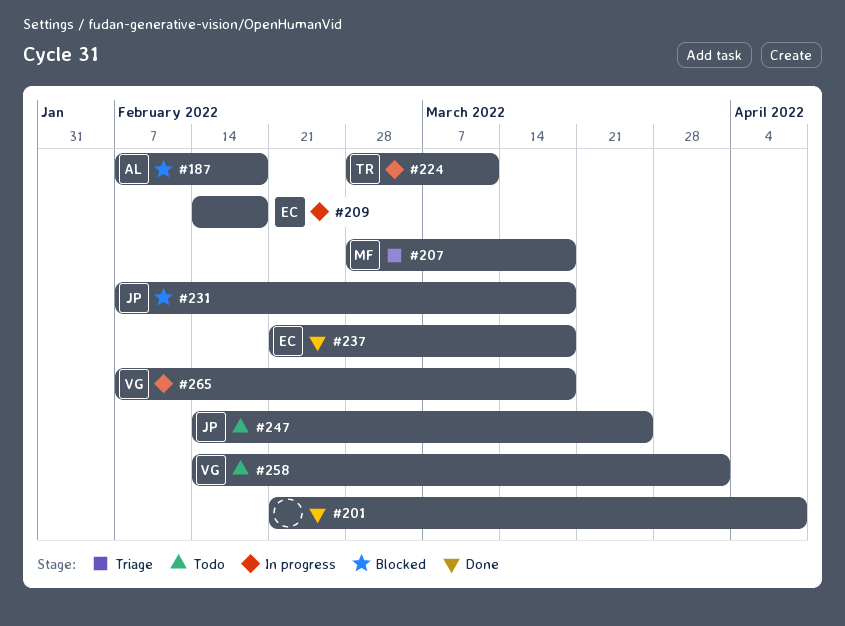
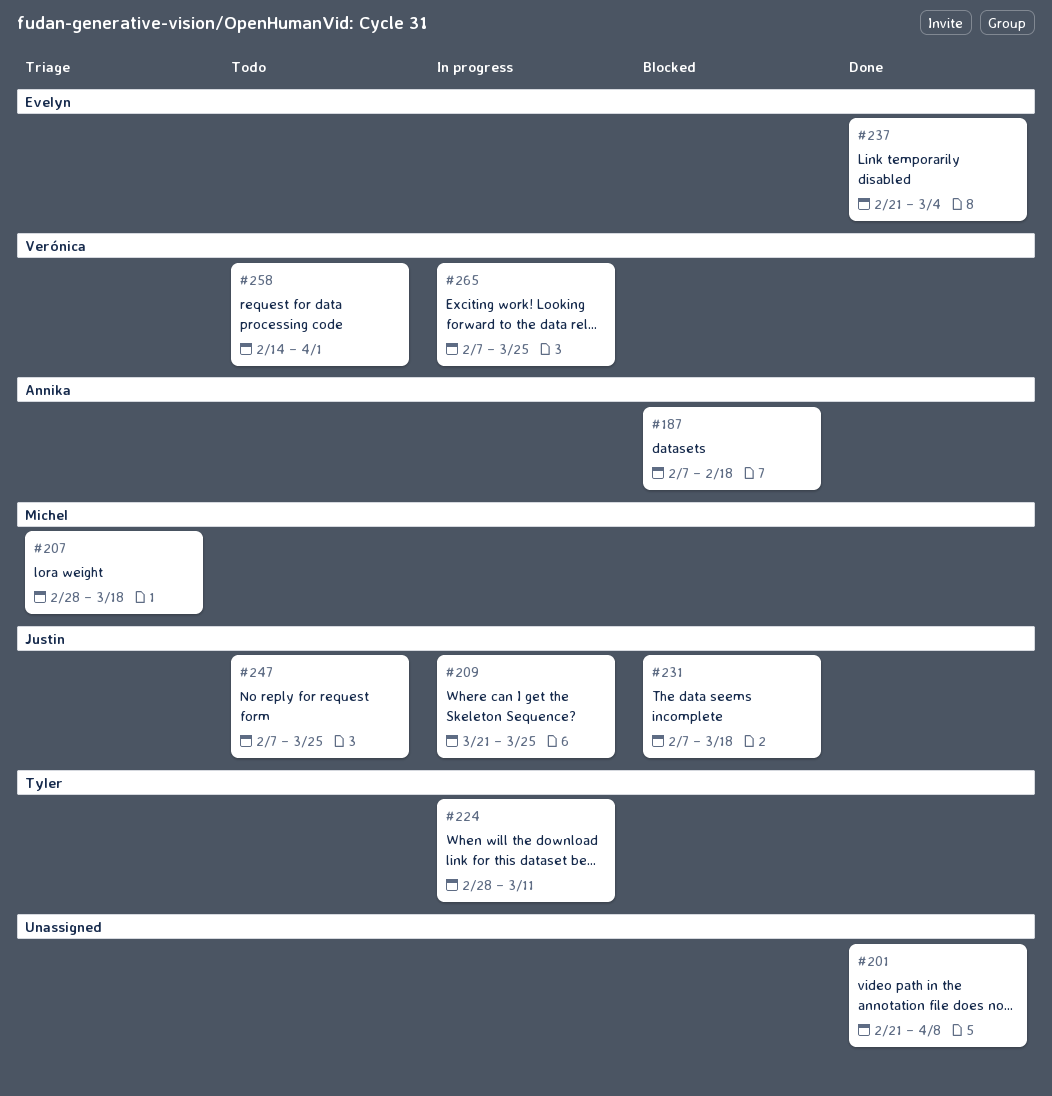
#209, owner: Evelyn -> Justin
#209, start: Feb 14 -> Mar 21
#209, due: Feb 18 -> Mar 25
#237, due: Mar 18 -> Mar 4
#247, start: Feb 14 -> Feb 7
#265, due: Mar 18 -> Mar 25

